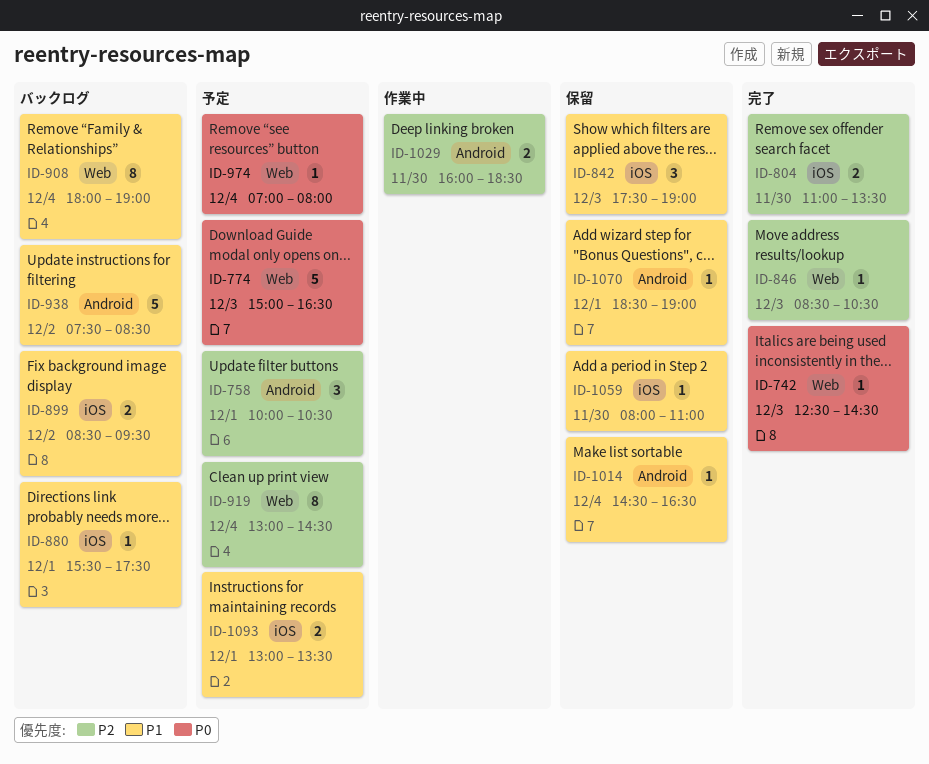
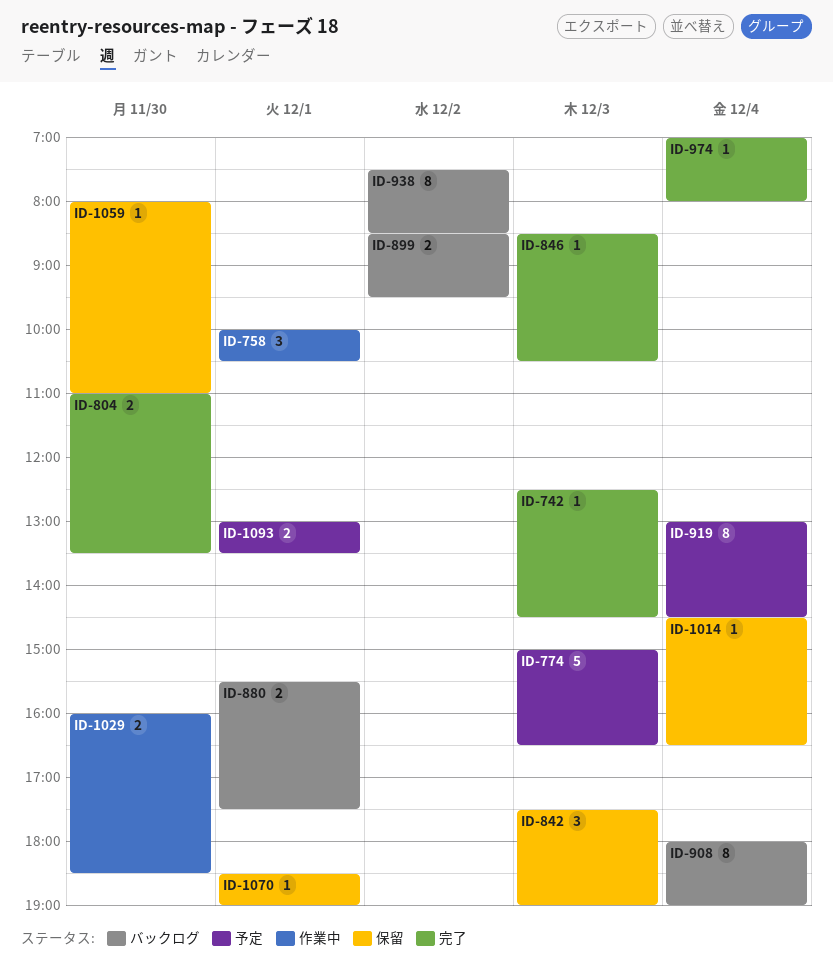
ID-758, status: 予定 -> 作業中
ID-880, estimate: 1 -> 2
ID-938, estimate: 5 -> 8
ID-974, status: 予定 -> 完了

